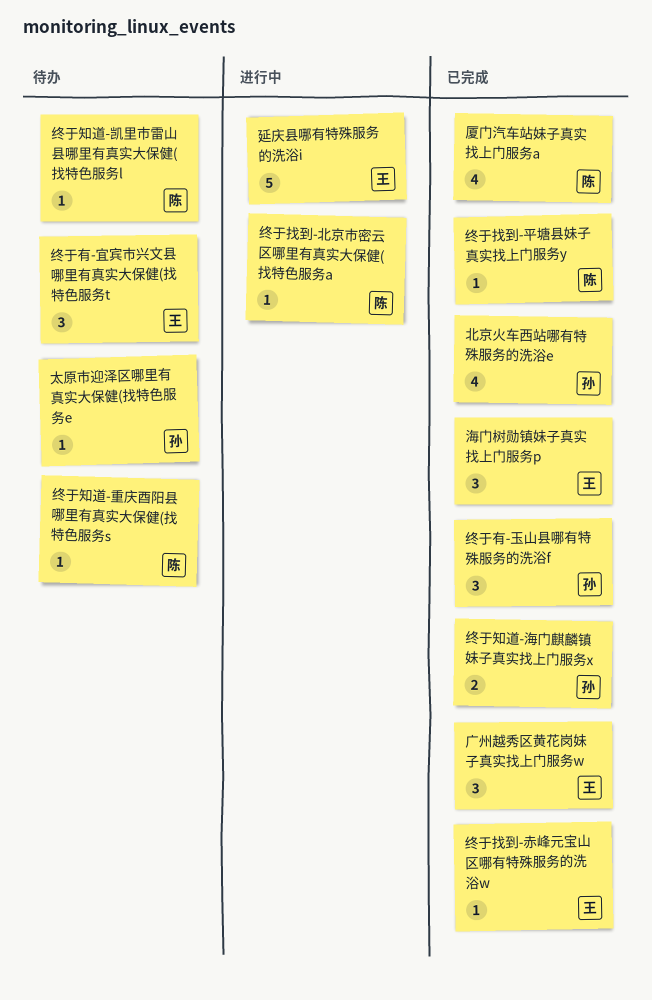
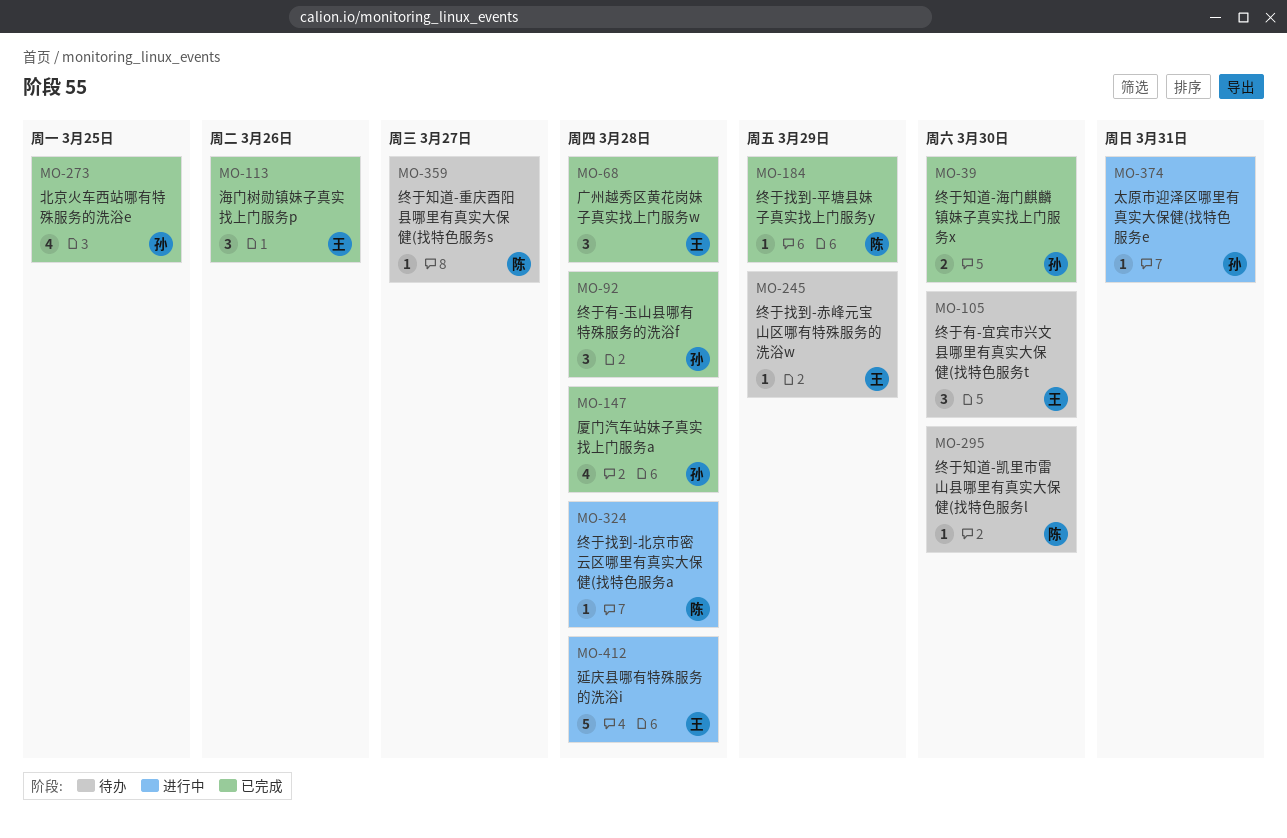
厦门汽车站妹子真实找上门服务a, owner: 陈 -> 孙
太原市迎泽区哪里有真实大保健(找特色服务e, status: 待办 -> 进行中
终于找到-赤峰元宝山区哪有特殊服务的洗浴w, status: 已完成 -> 待办

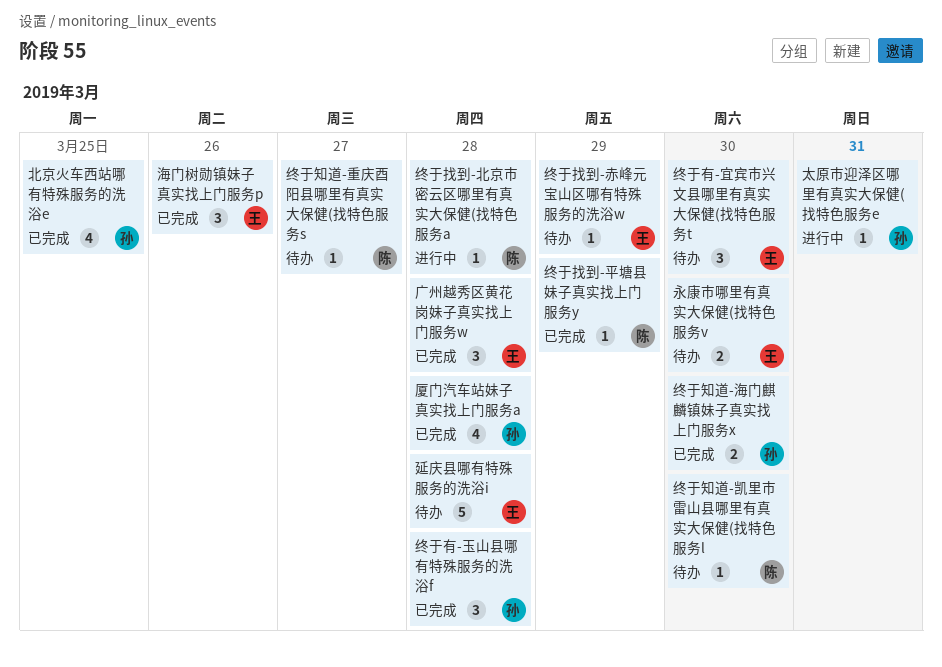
延庆县哪有特殊服务的洗浴i, status: 进行中 -> 待办
永康市哪里有真实大保健(找特色服务v: none -> present

